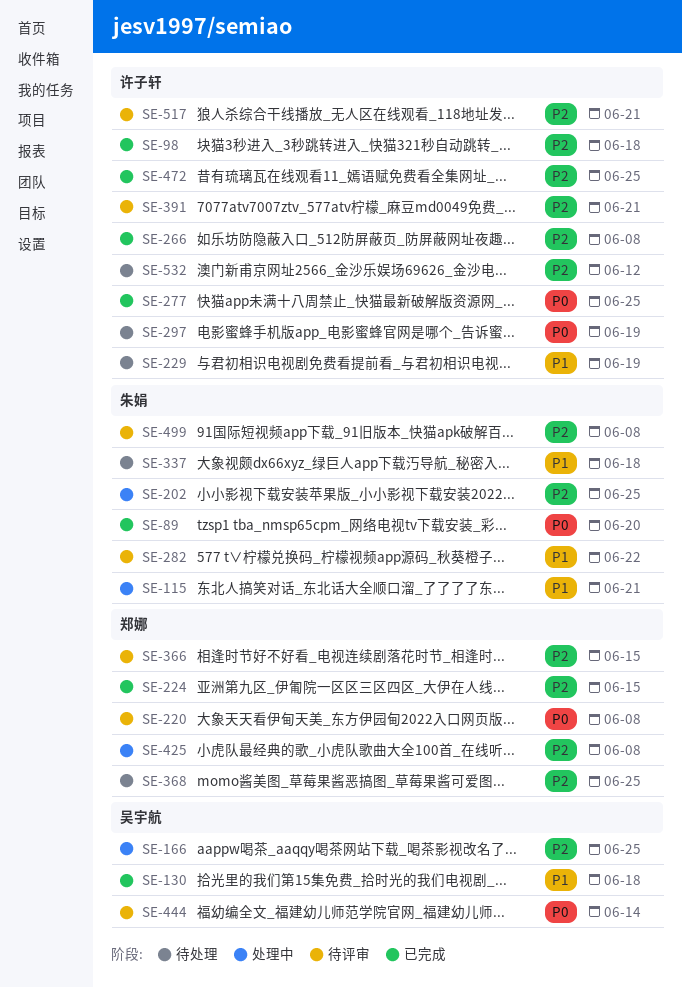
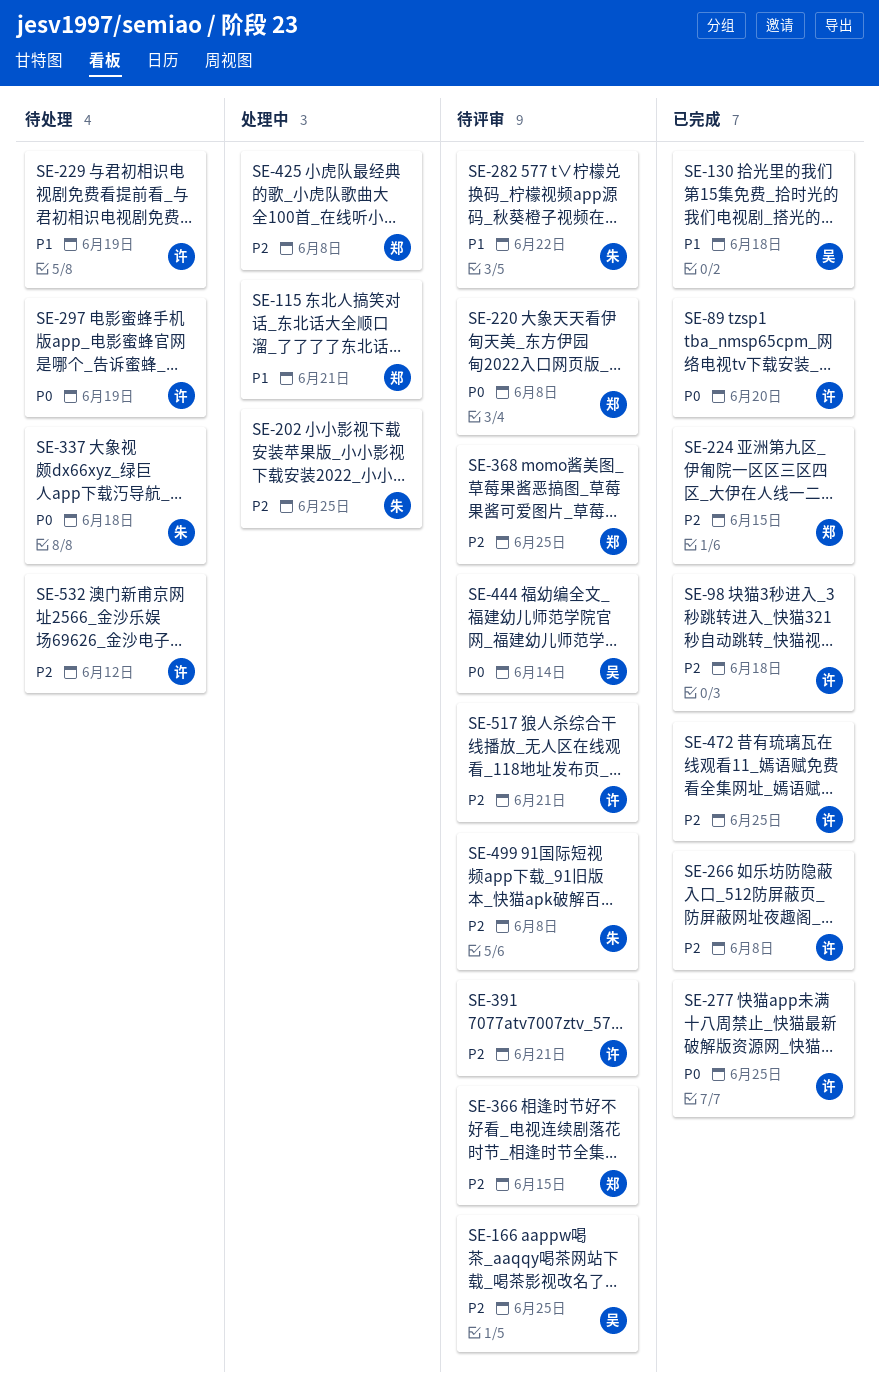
SE-89, owner: 朱娟 -> 许子轩
SE-115, owner: 朱娟 -> 郑娜
SE-166, status: 处理中 -> 待评审
SE-337, priority: P1 -> P0
SE-368, status: 待处理 -> 待评审

